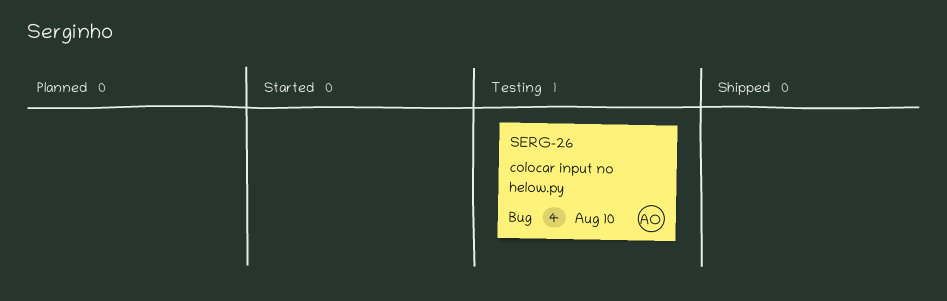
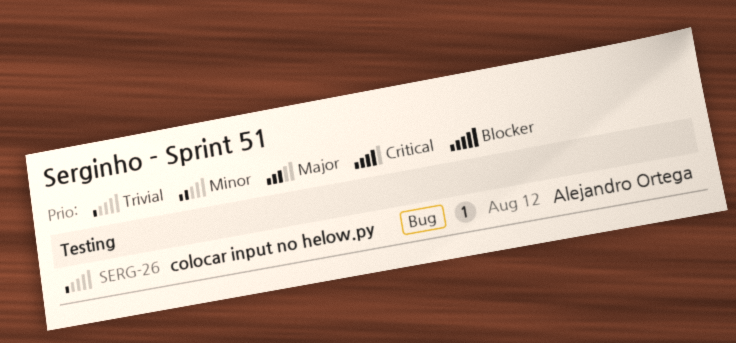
SERG-26, estimate: 4 -> 1
SERG-26, due: Aug 10 -> Aug 12

